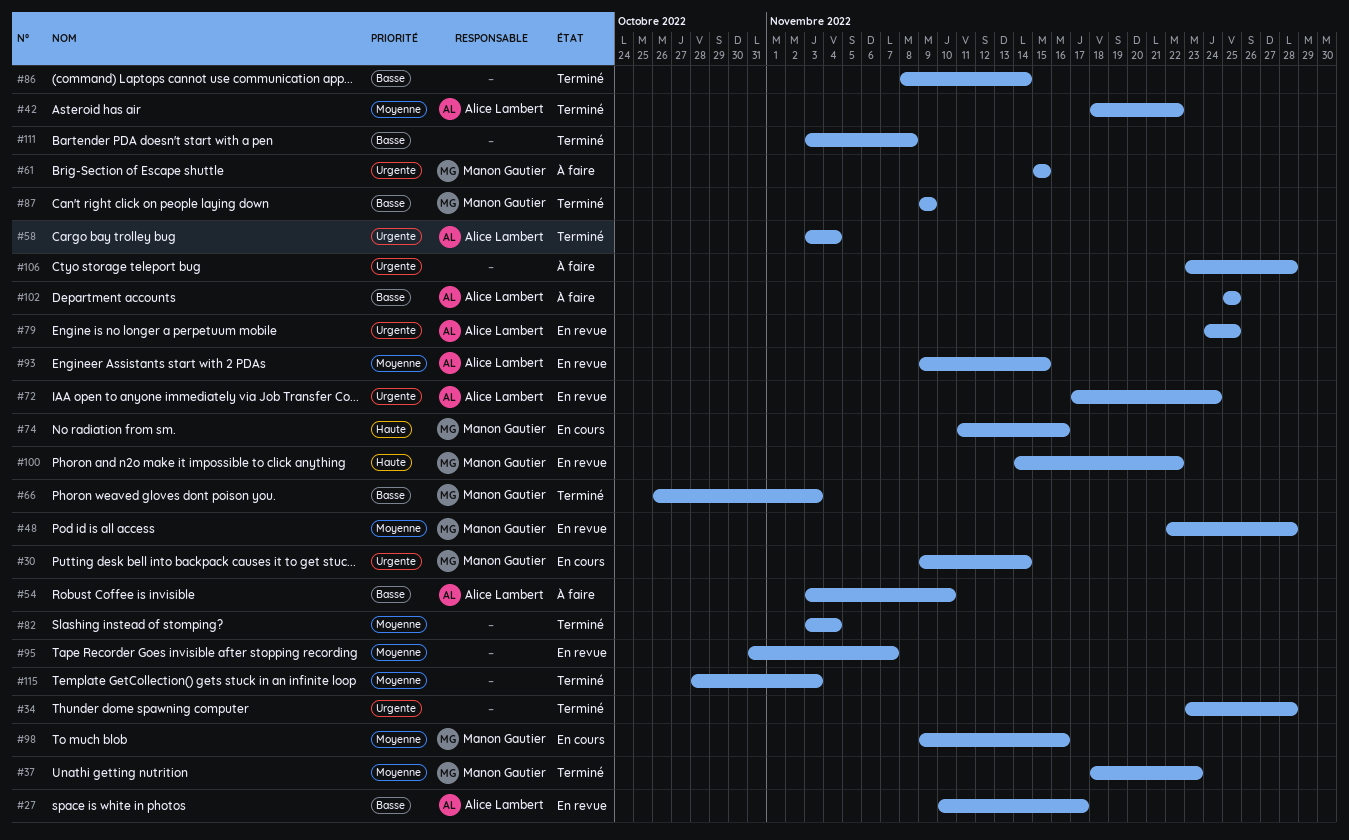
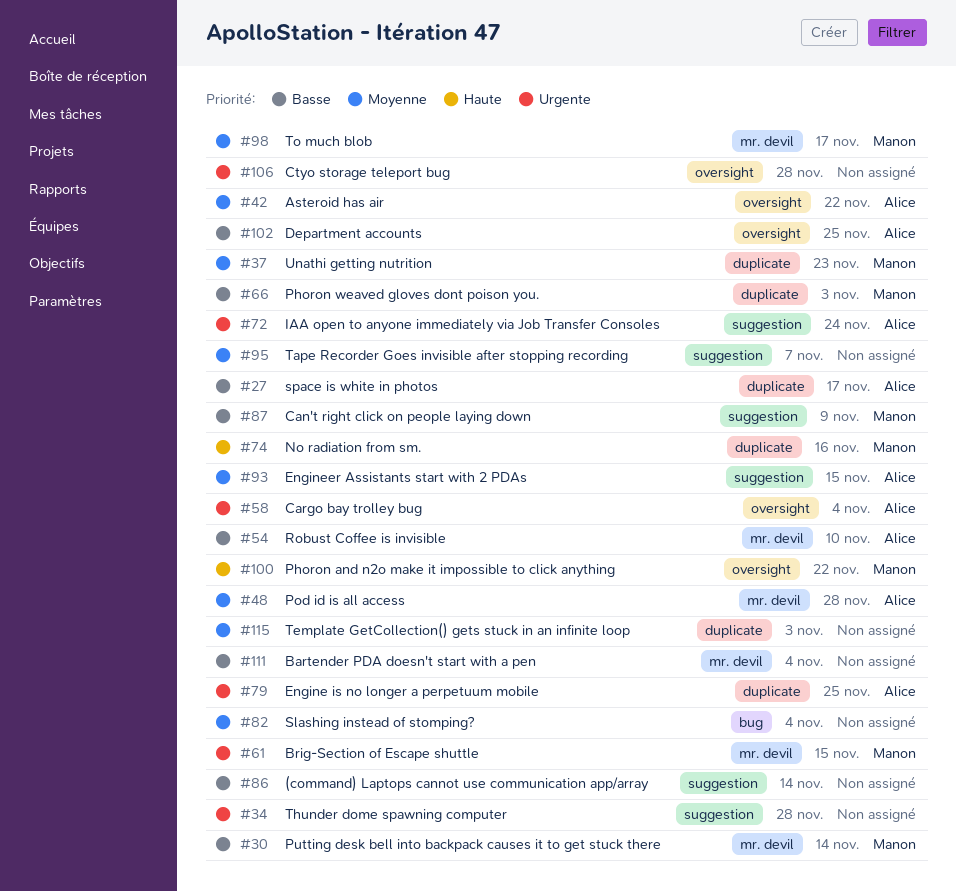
#30, priority: Urgente -> Basse
#48, owner: Manon Gautier -> Alice Lambert
#98, due: Nov 16 -> Nov 17
#111, due: Nov 8 -> Nov 4

